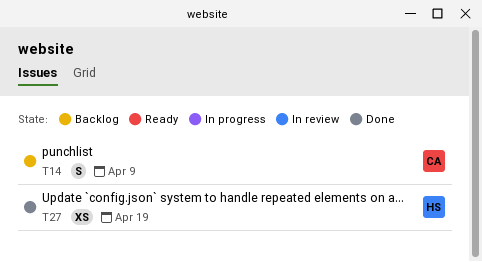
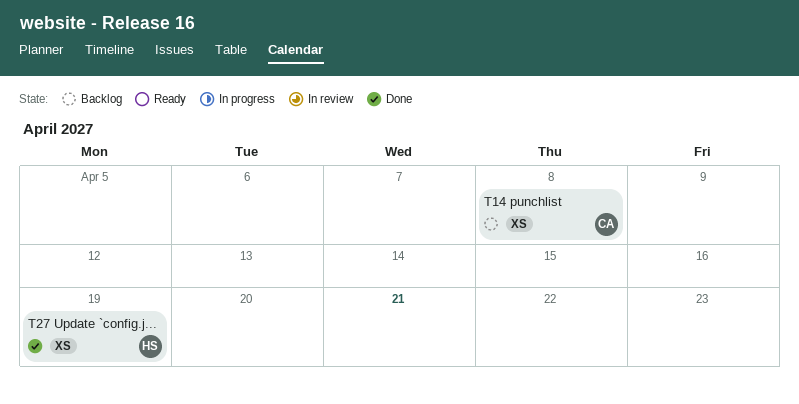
T14, estimate: S -> XS
T14, due: Apr 9 -> Apr 8

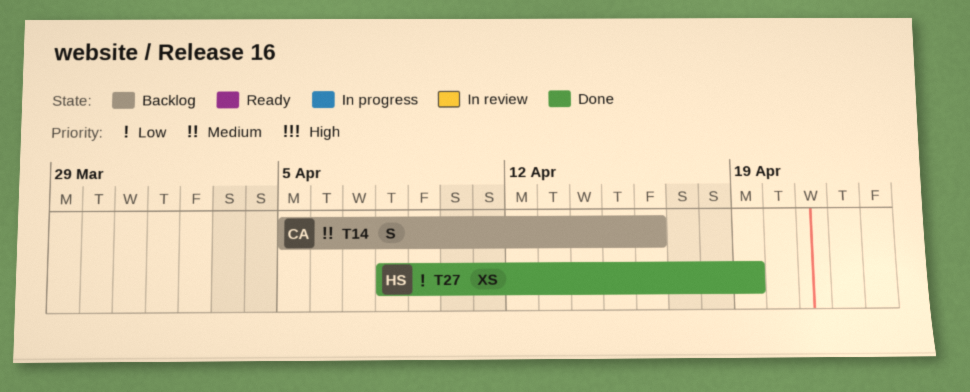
T14, estimate: XS -> S
T14, due: Apr 8 -> Apr 16

